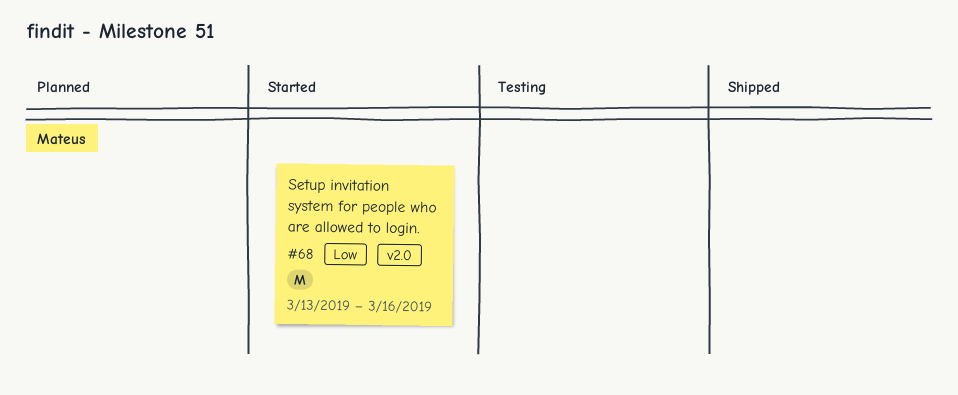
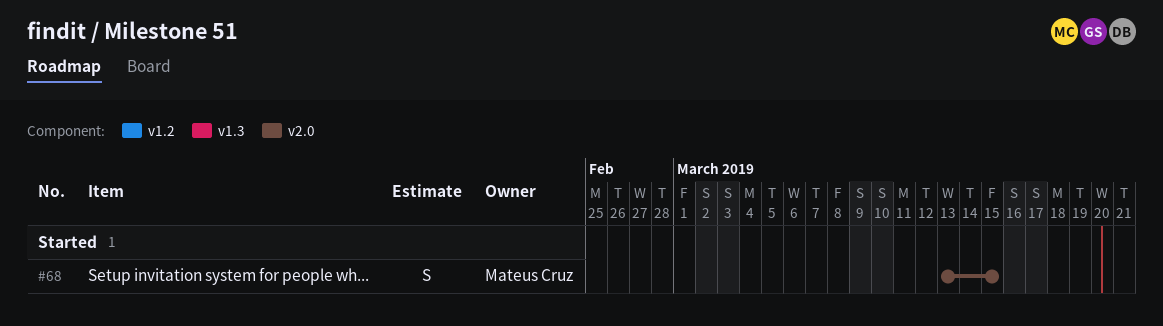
#68, estimate: M -> S
#68, due: Mar 16 -> Mar 15

